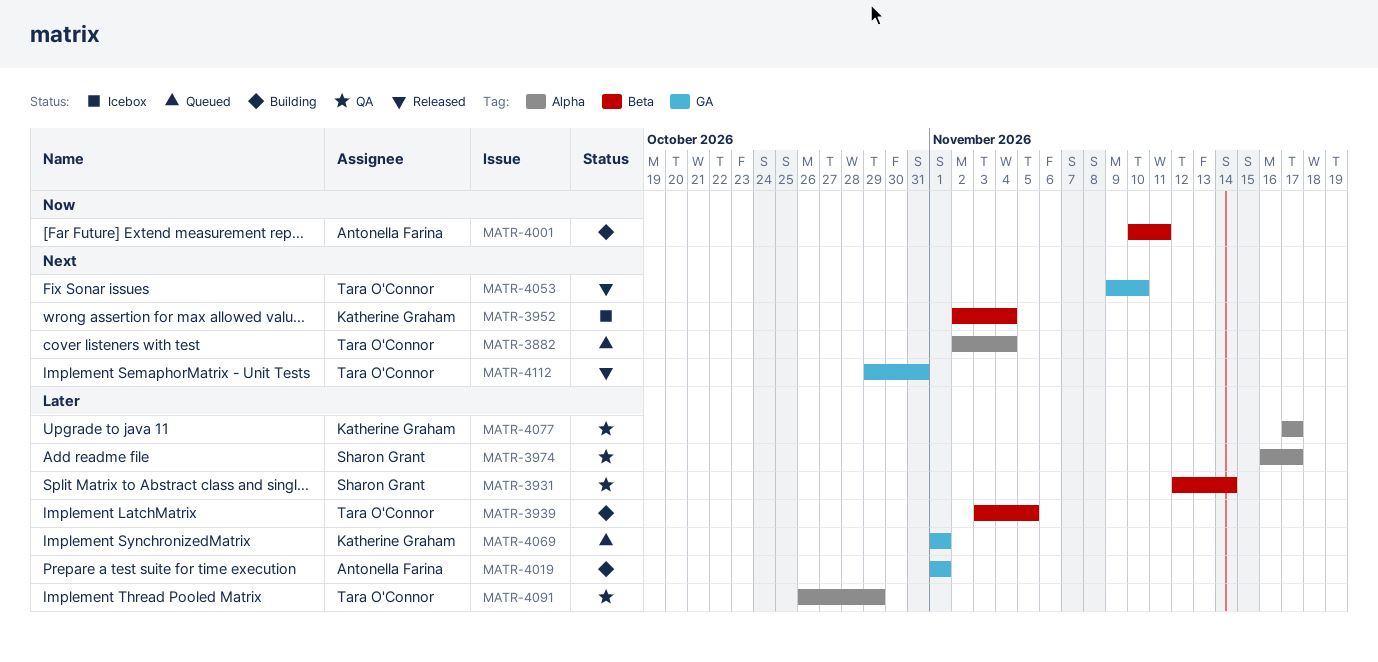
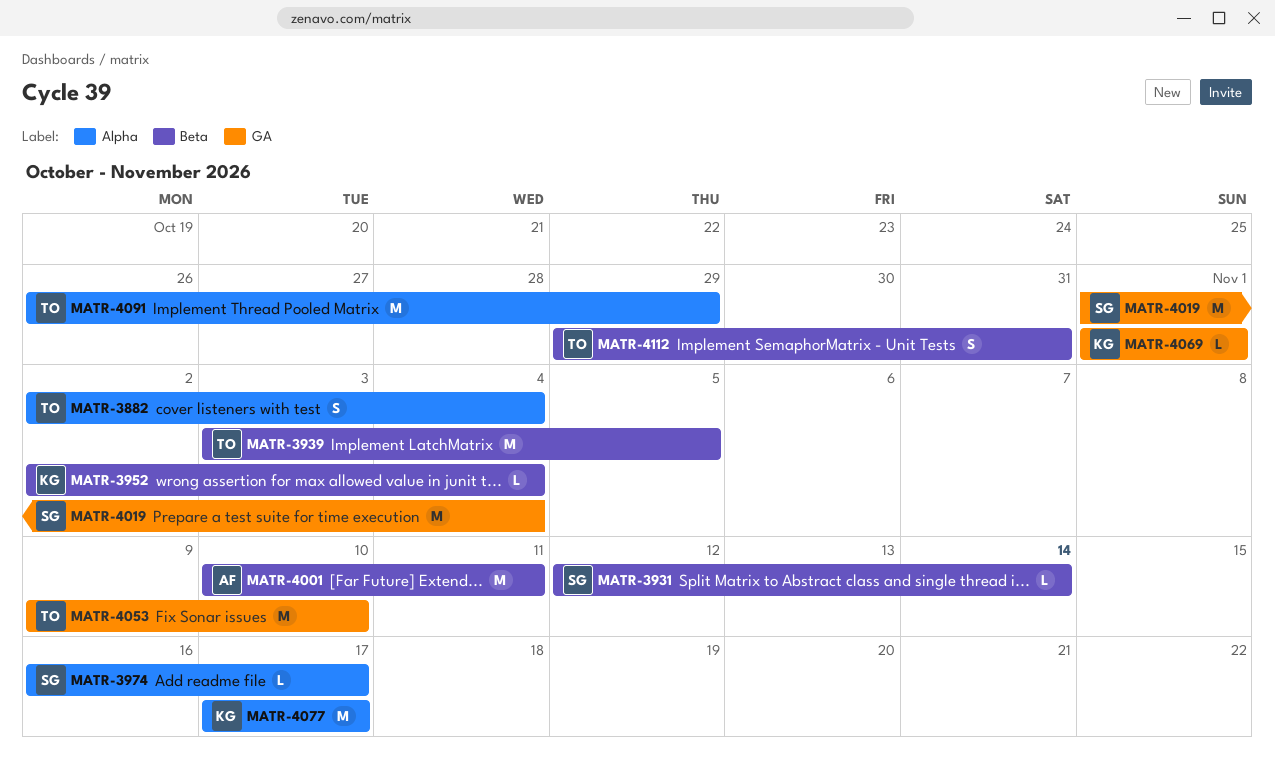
MATR-4019, owner: Antonella Farina -> Sharon Grant
MATR-4019, due: Nov 1 -> Nov 4
MATR-4112, label: GA -> Beta

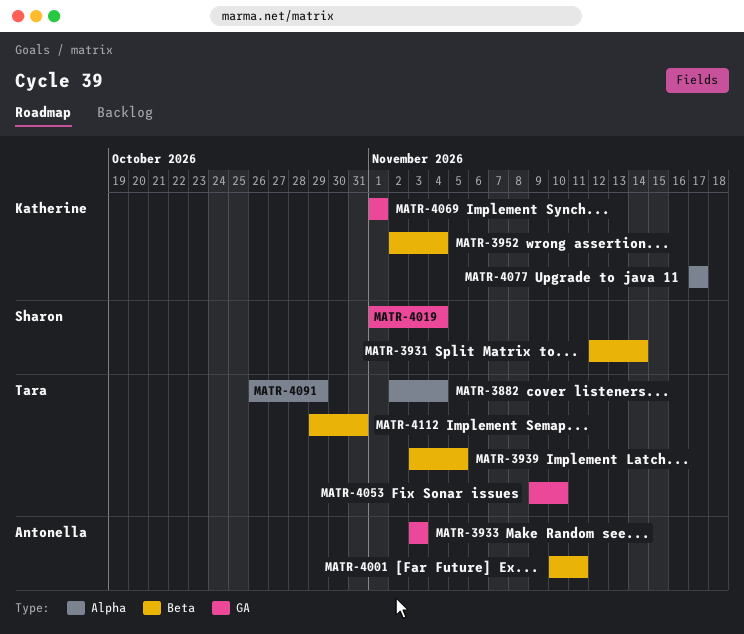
MATR-3933: none -> present
MATR-3974: present -> none

